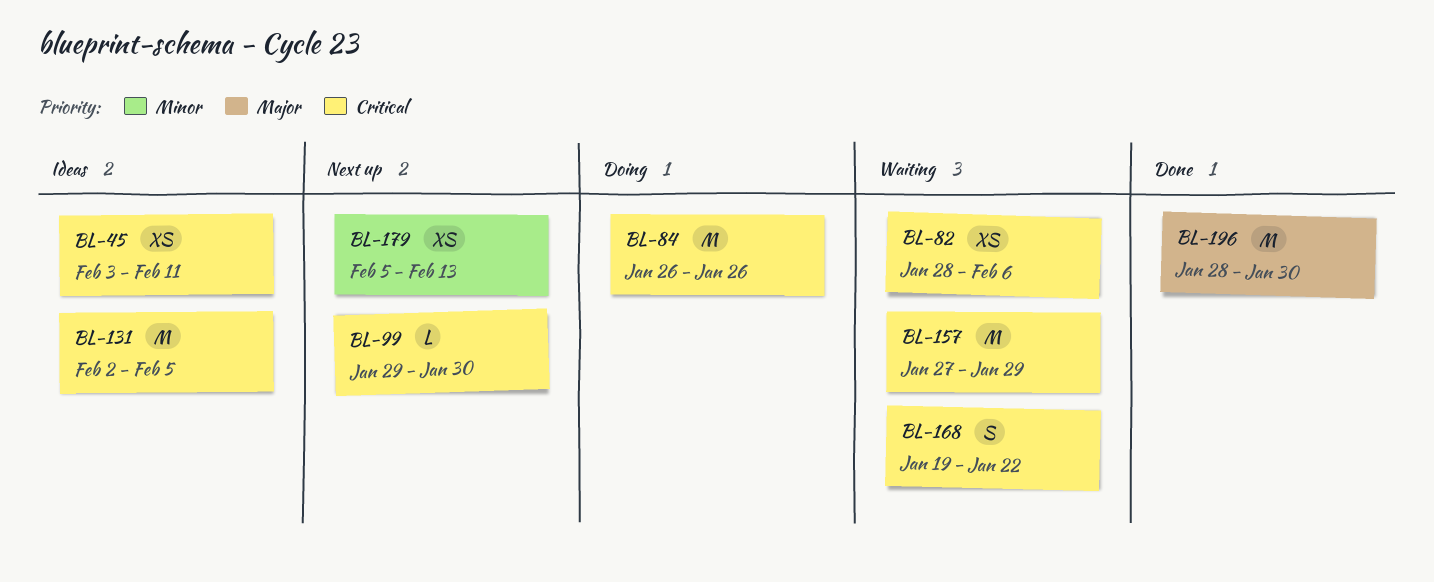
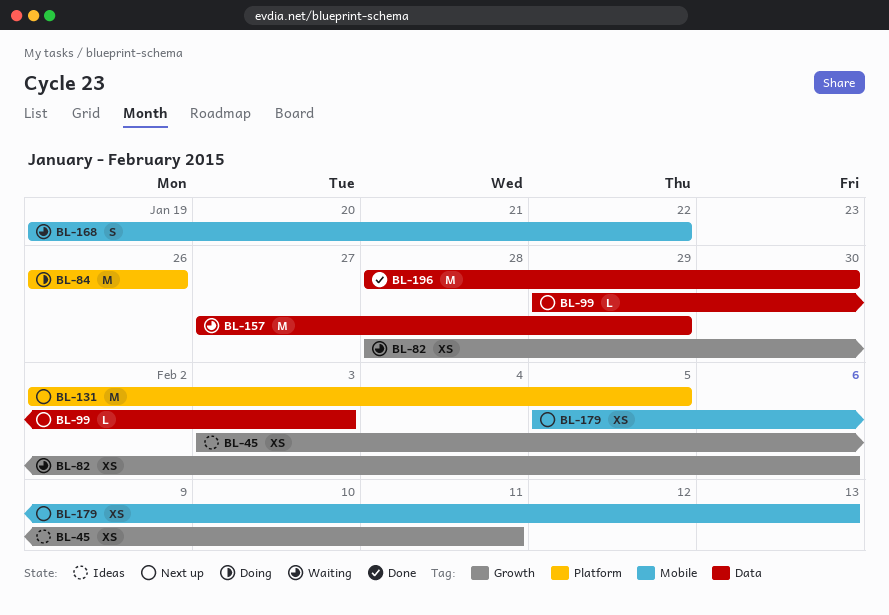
BL-99, due: Jan 30 -> Feb 3
BL-131, status: Ideas -> Next up

